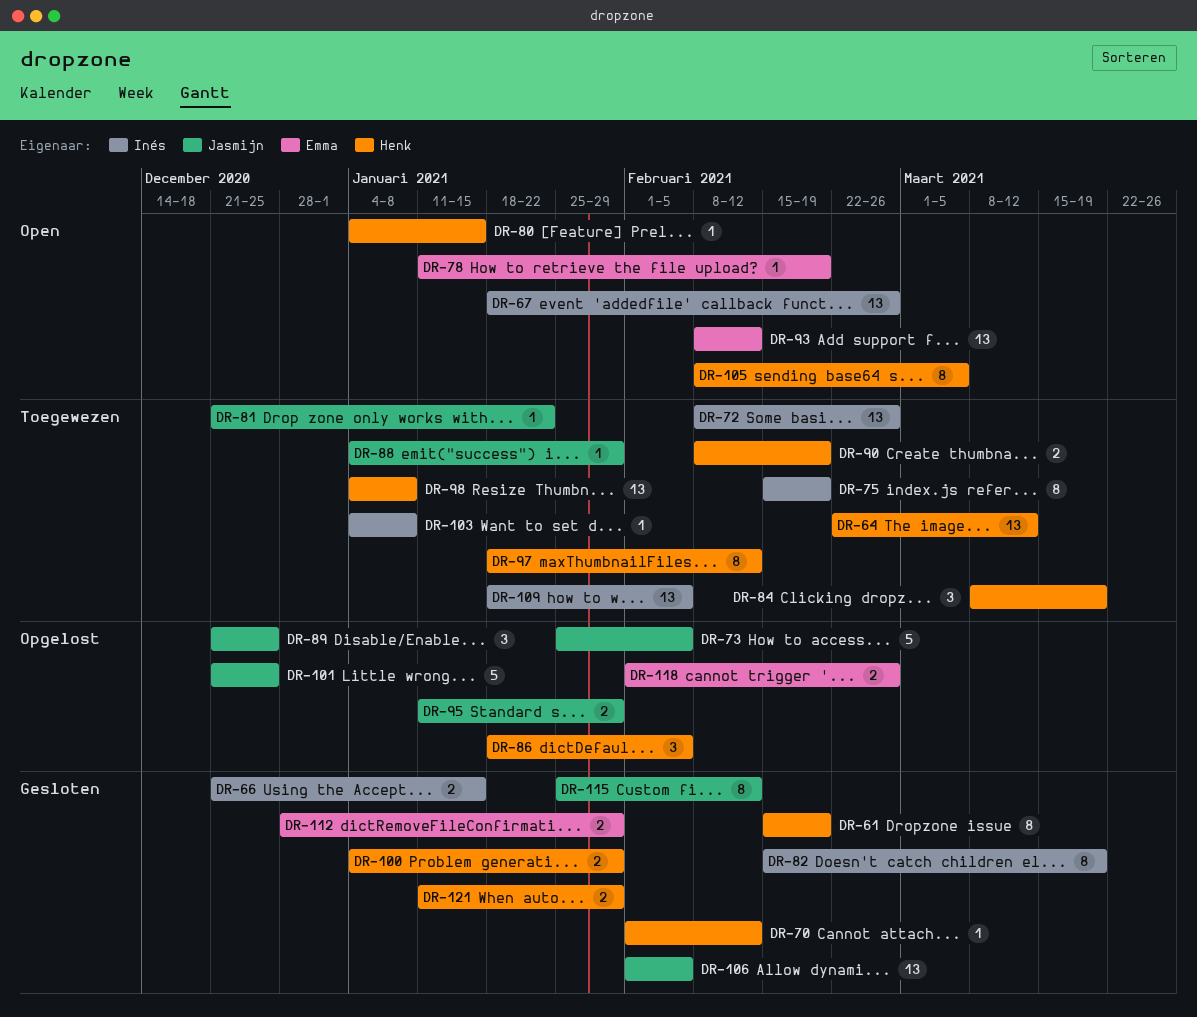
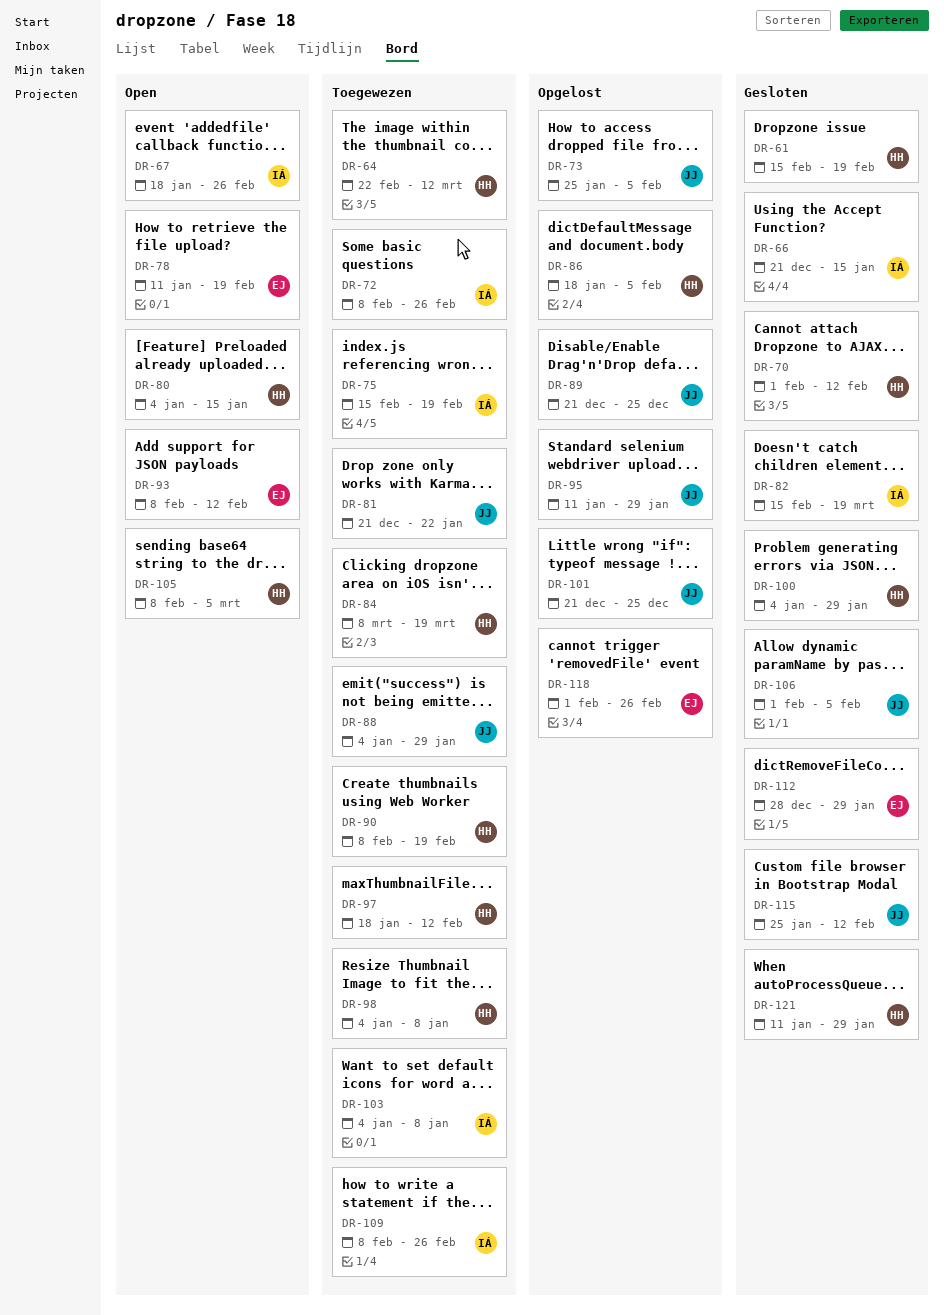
DR-109, start: Jan 18 -> Feb 8
DR-109, due: Feb 5 -> Feb 26

